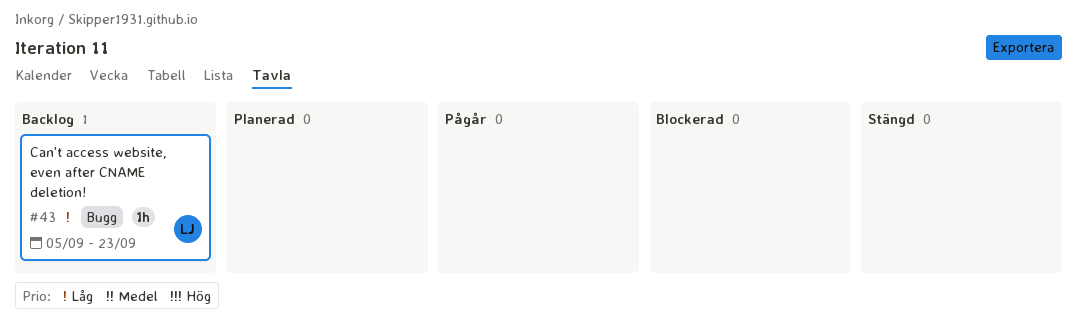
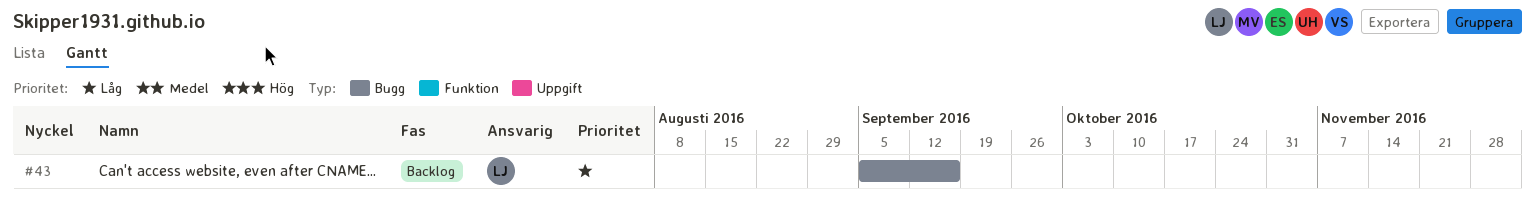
#43, due: Sep 23 -> Sep 16

